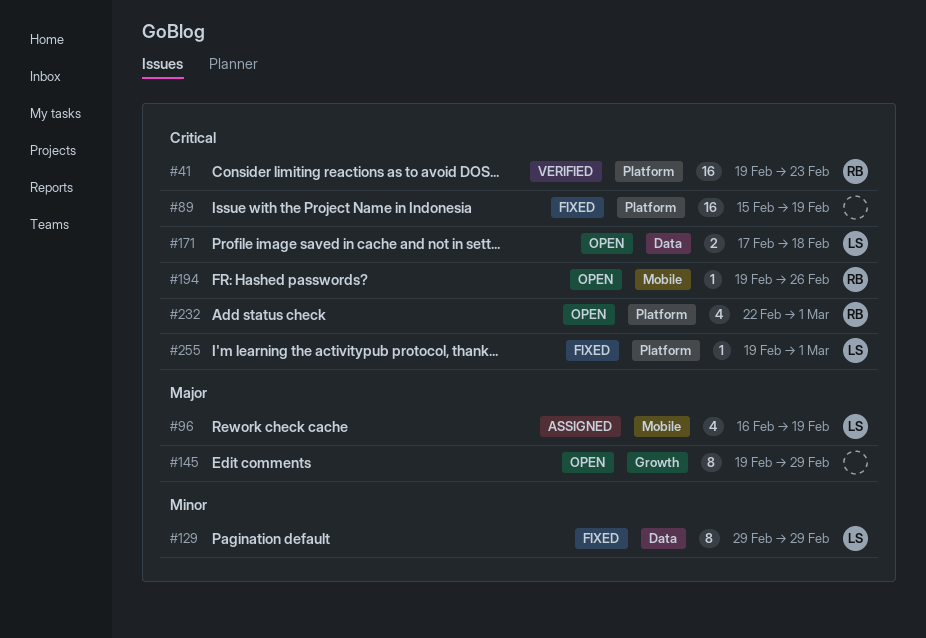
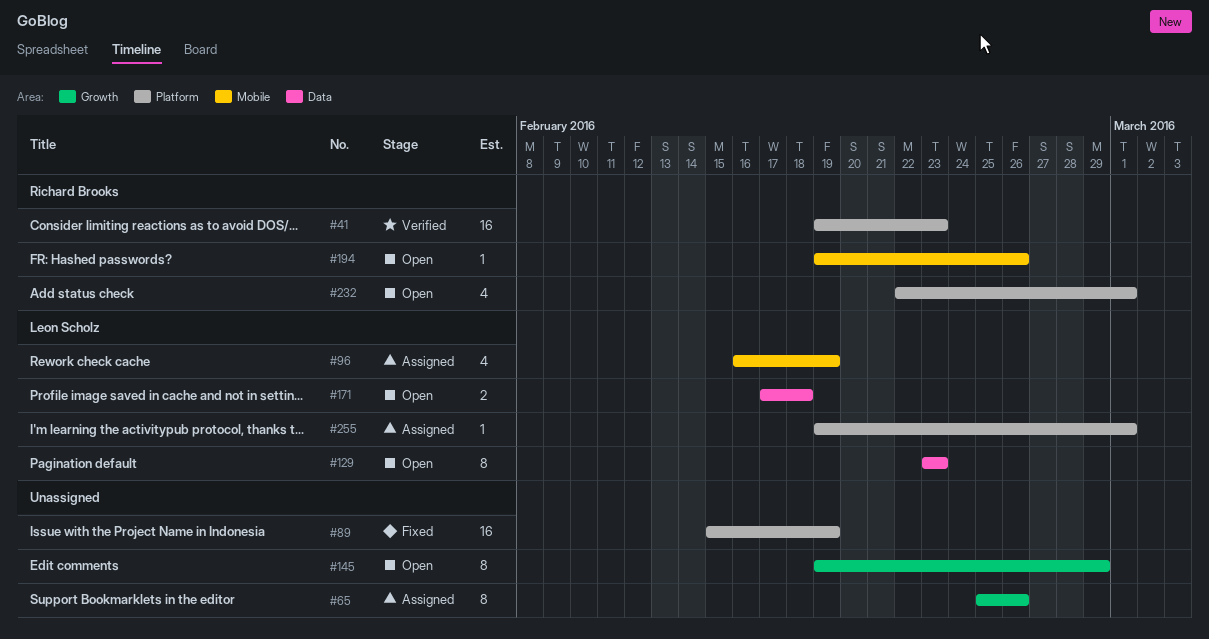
#65: none -> present
#129, status: Fixed -> Open
#129, start: Feb 29 -> Feb 23
#129, due: Feb 29 -> Feb 23
#255, status: Fixed -> Assigned

